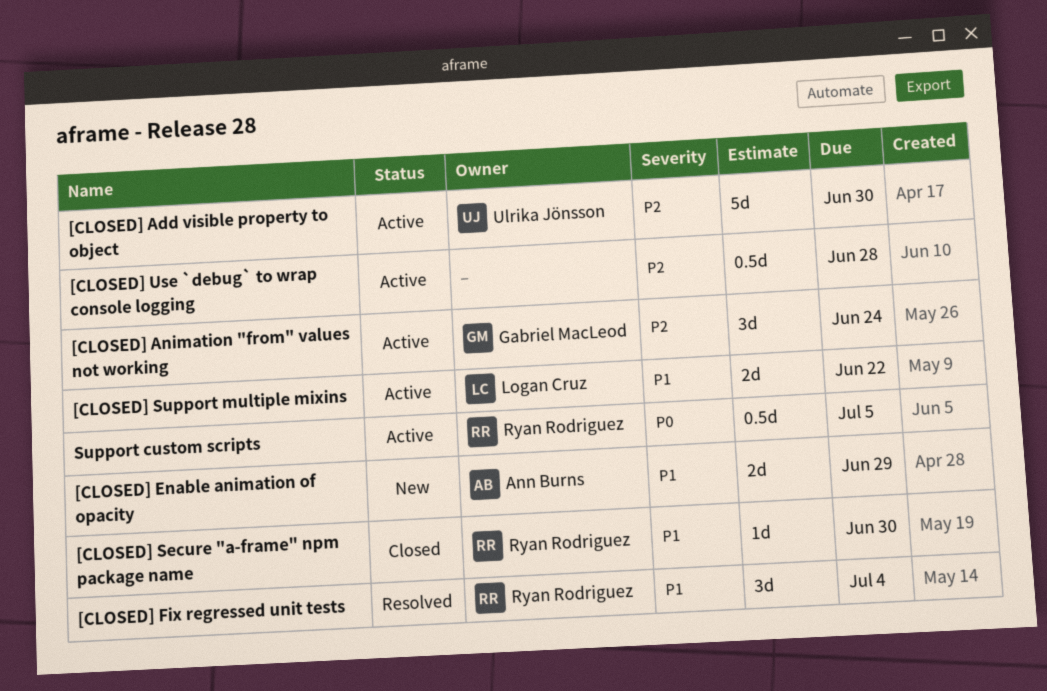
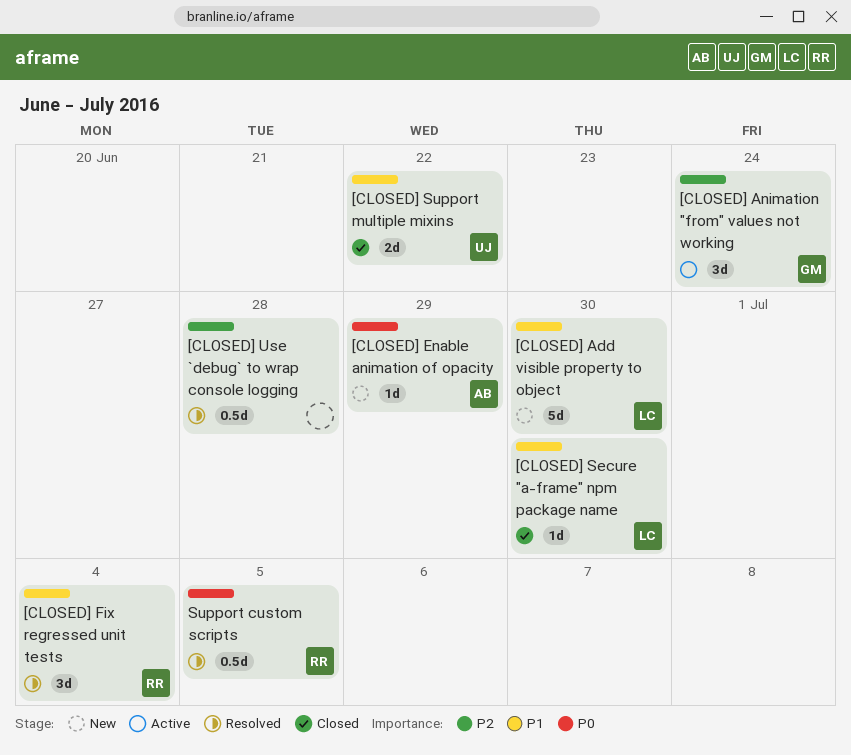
[CLOSED] Add visible property to object, status: Active -> New
[CLOSED] Add visible property to object, owner: Ulrika Jönsson -> Logan Cruz
[CLOSED] Add visible property to object, priority: P2 -> P1
[CLOSED] Enable animation of opacity, priority: P1 -> P0
[CLOSED] Enable animation of opacity, estimate: 2d -> 1d
[CLOSED] Secure "a-frame" npm package name, owner: Ryan Rodriguez -> Logan Cruz
[CLOSED] Support multiple mixins, status: Active -> Closed
[CLOSED] Support multiple mixins, owner: Logan Cruz -> Ulrika Jönsson
[CLOSED] Use `debug` to wrap console logging, status: Active -> Resolved
Support custom scripts, status: Active -> Resolved

